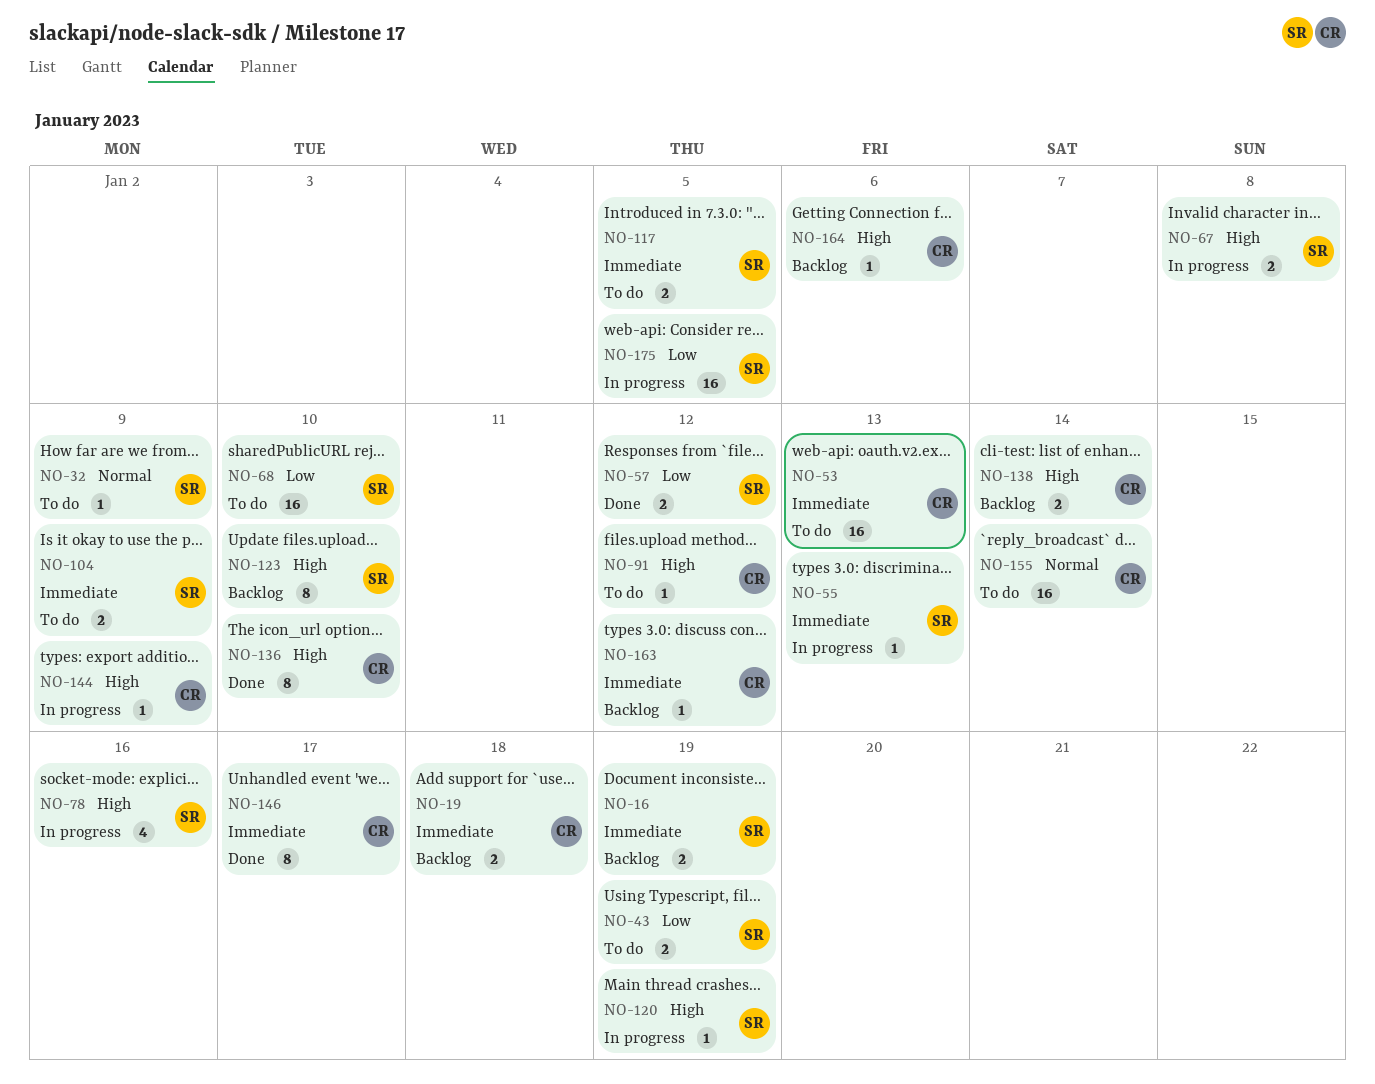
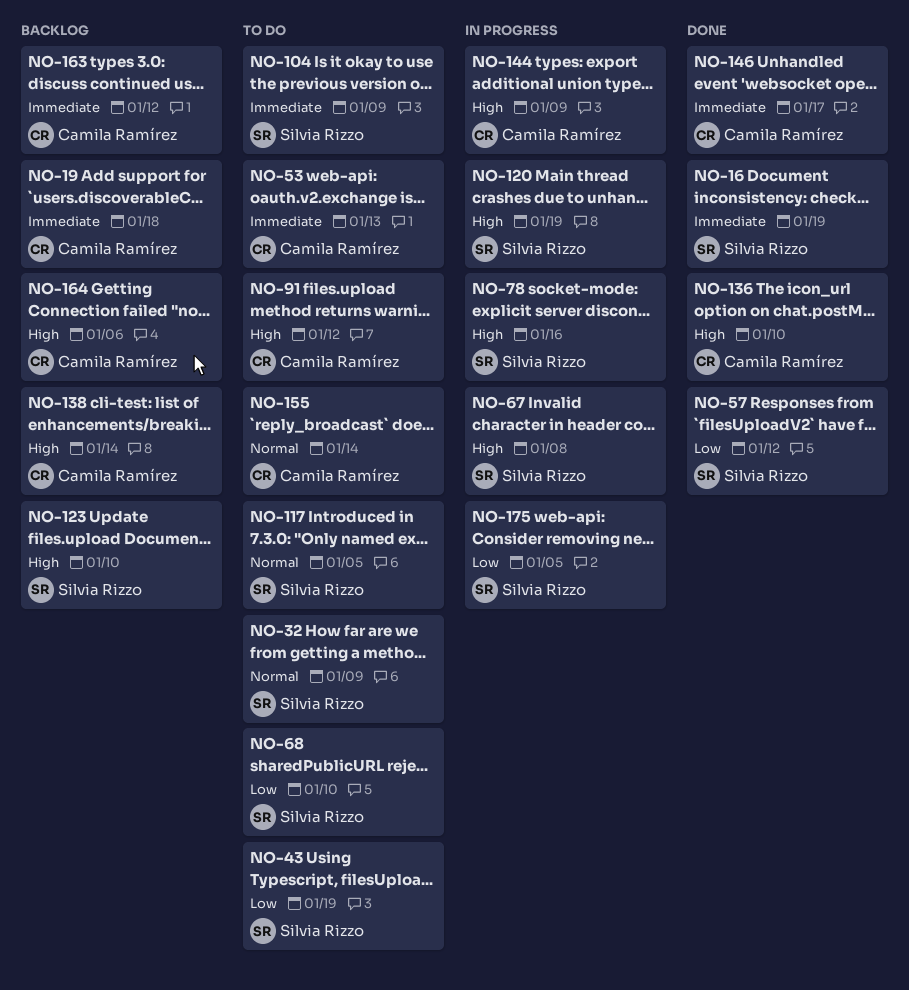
NO-16, status: Backlog -> Done
NO-55: present -> none
NO-117, priority: Immediate -> Normal

